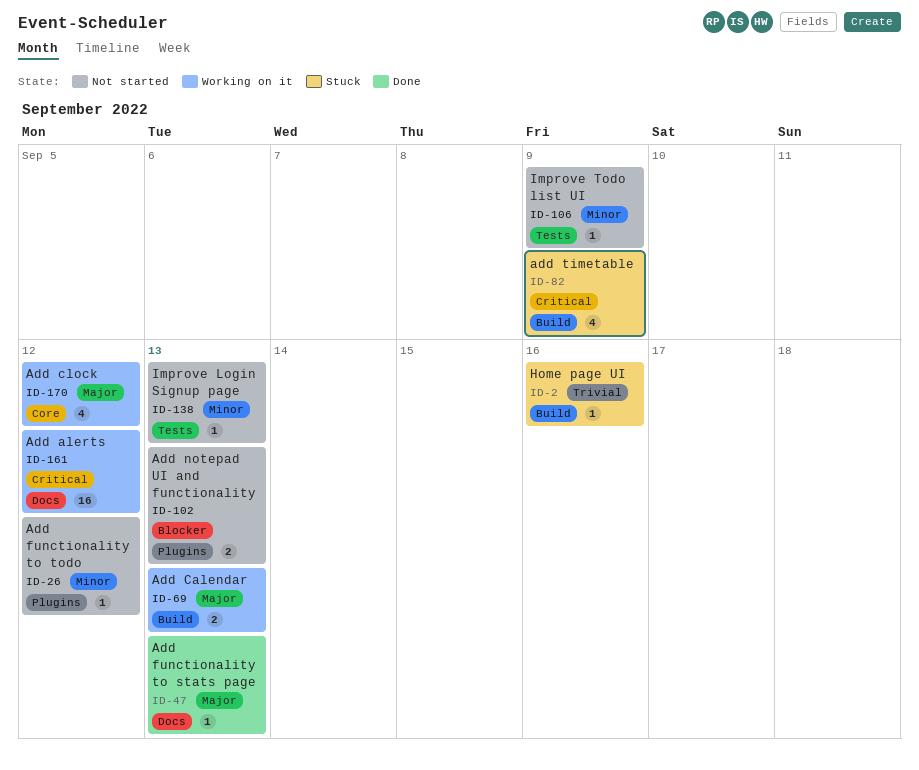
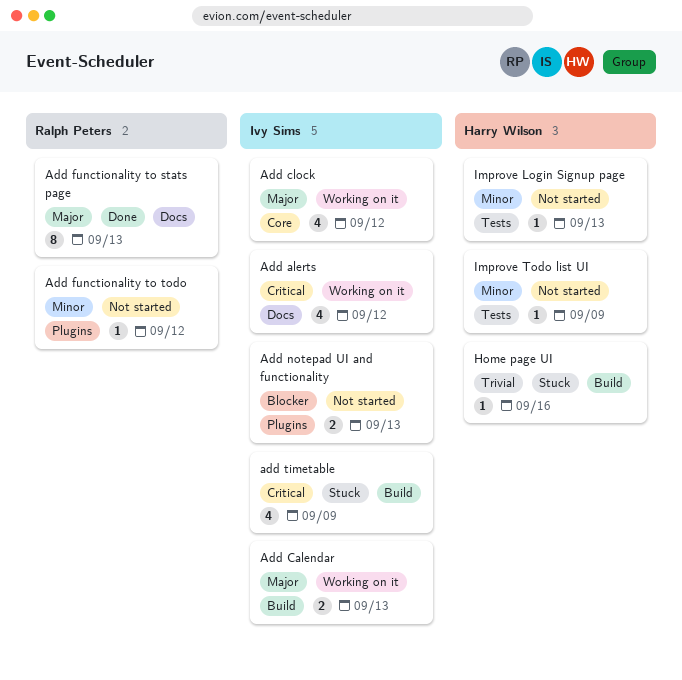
Add alerts, estimate: 16 -> 4
Add functionality to stats page, estimate: 1 -> 8

